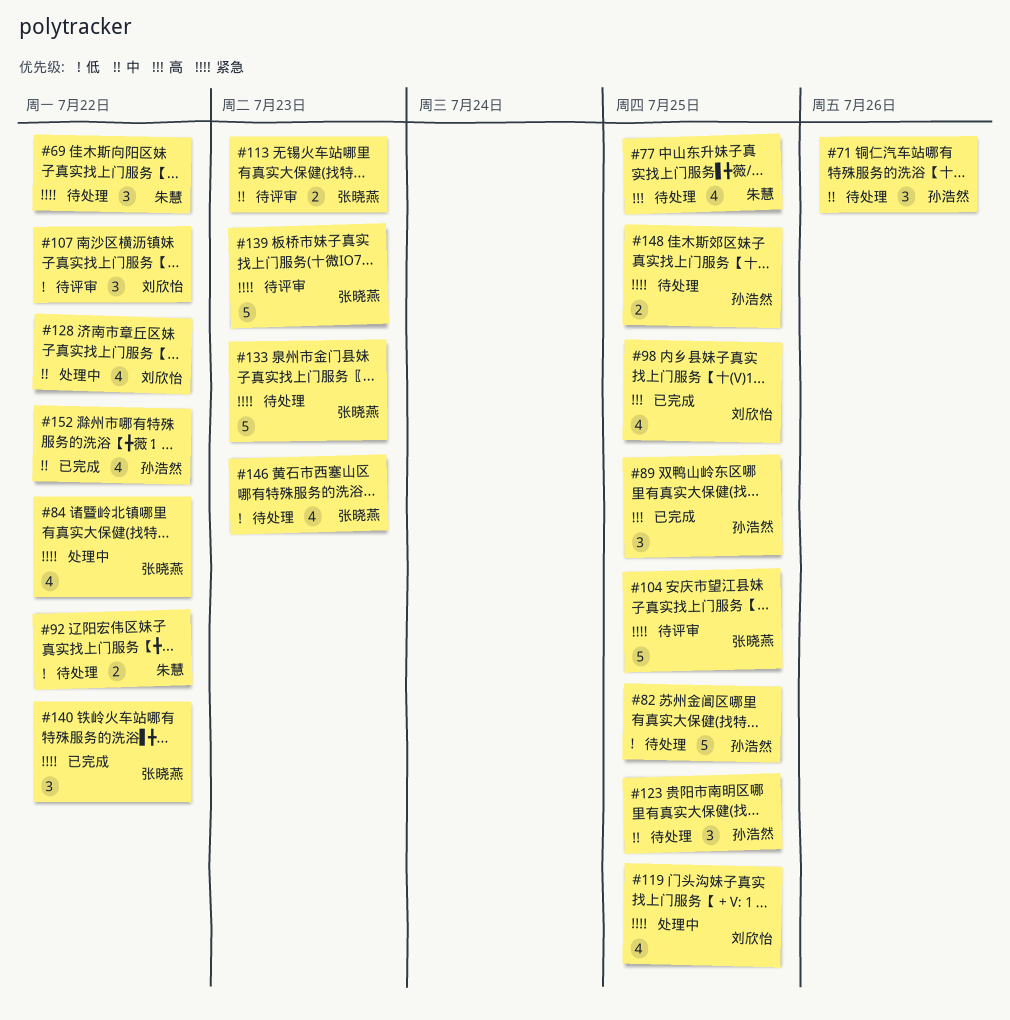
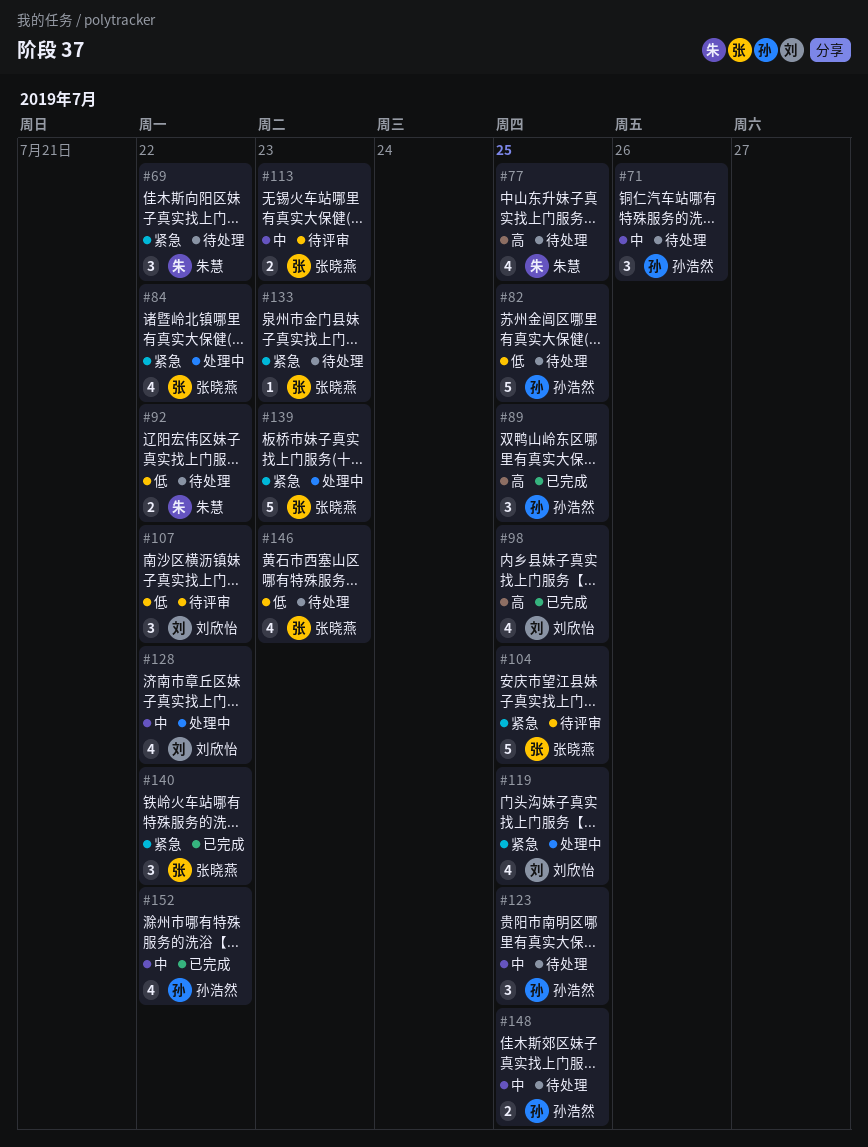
#133, estimate: 5 -> 1
#139, status: 待评审 -> 处理中
#148, priority: 紧急 -> 中

